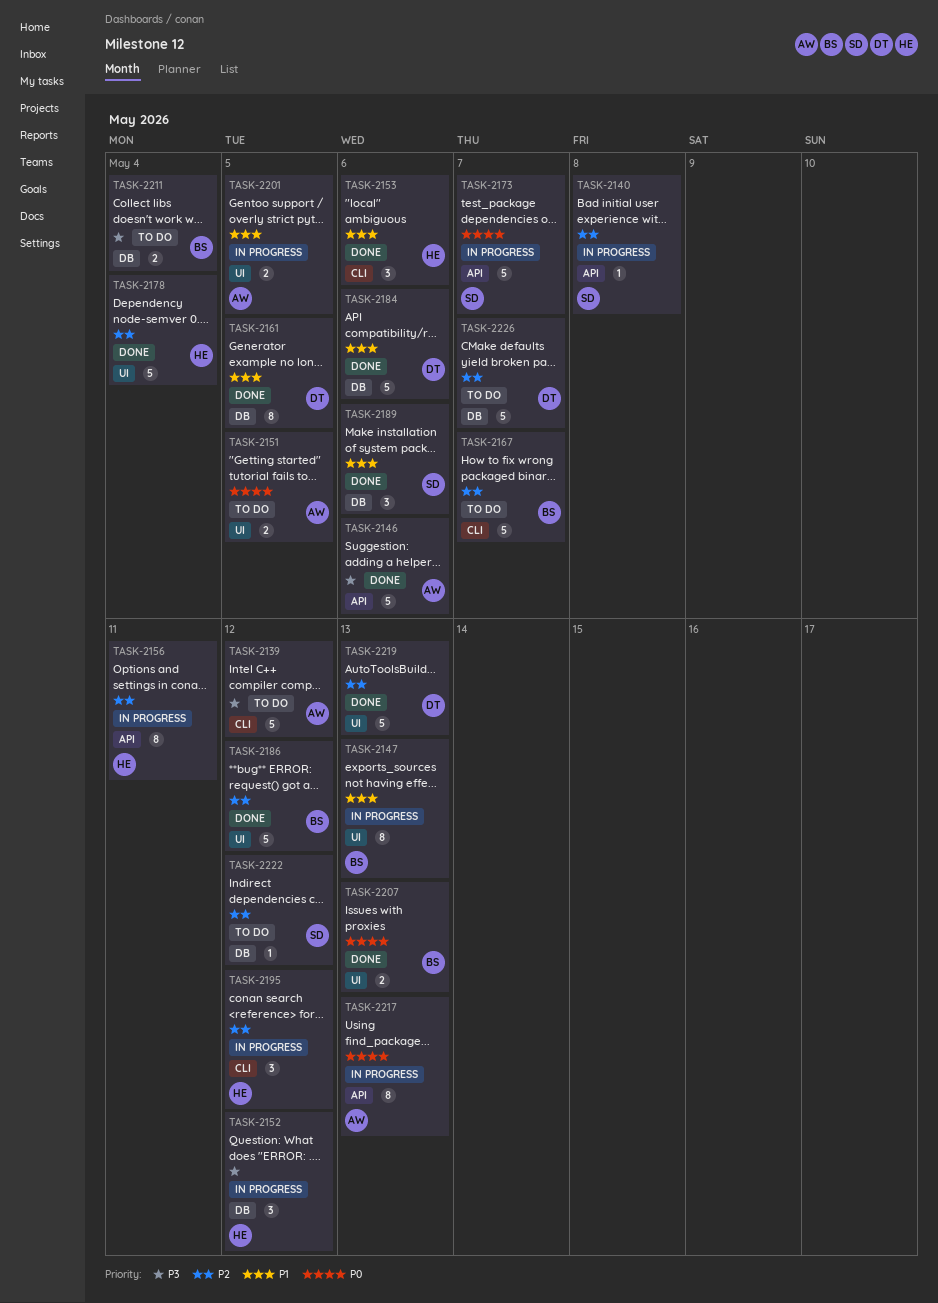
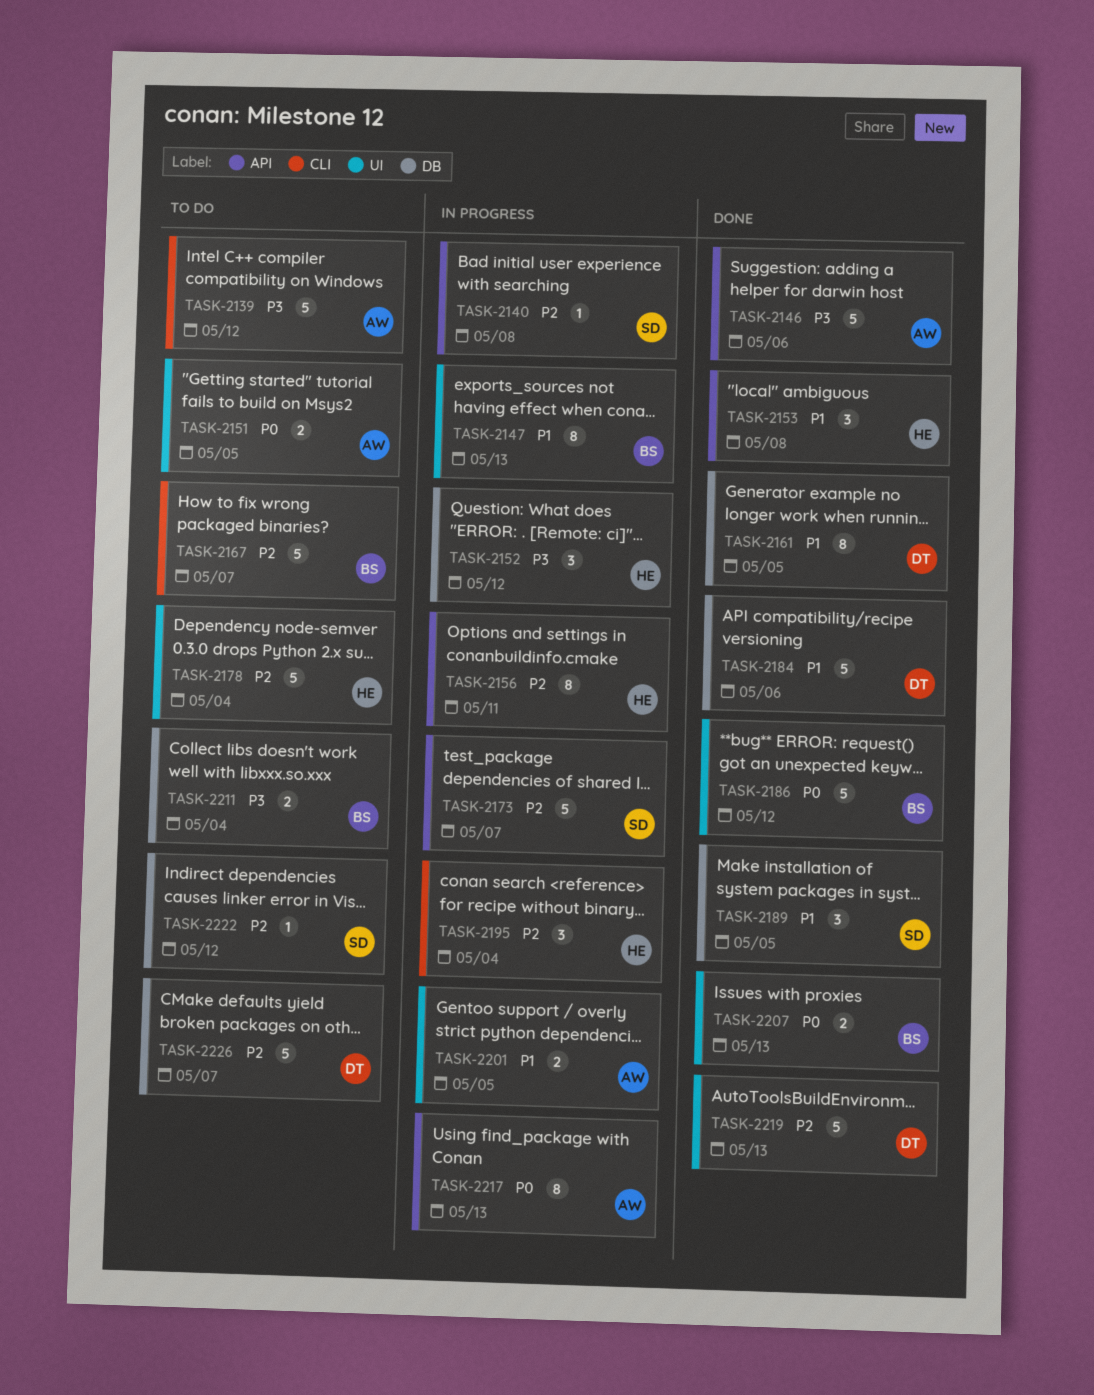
TASK-2153, label: CLI -> API
TASK-2153, due: May 6 -> May 8
TASK-2173, priority: P0 -> P2
TASK-2178, status: Done -> To do
TASK-2186, priority: P2 -> P0
TASK-2189, due: May 6 -> May 5
TASK-2195, due: May 12 -> May 4

